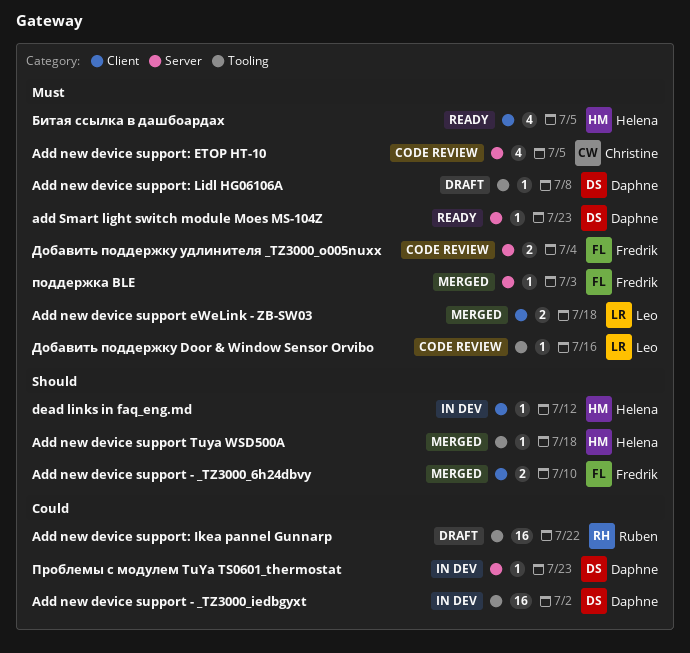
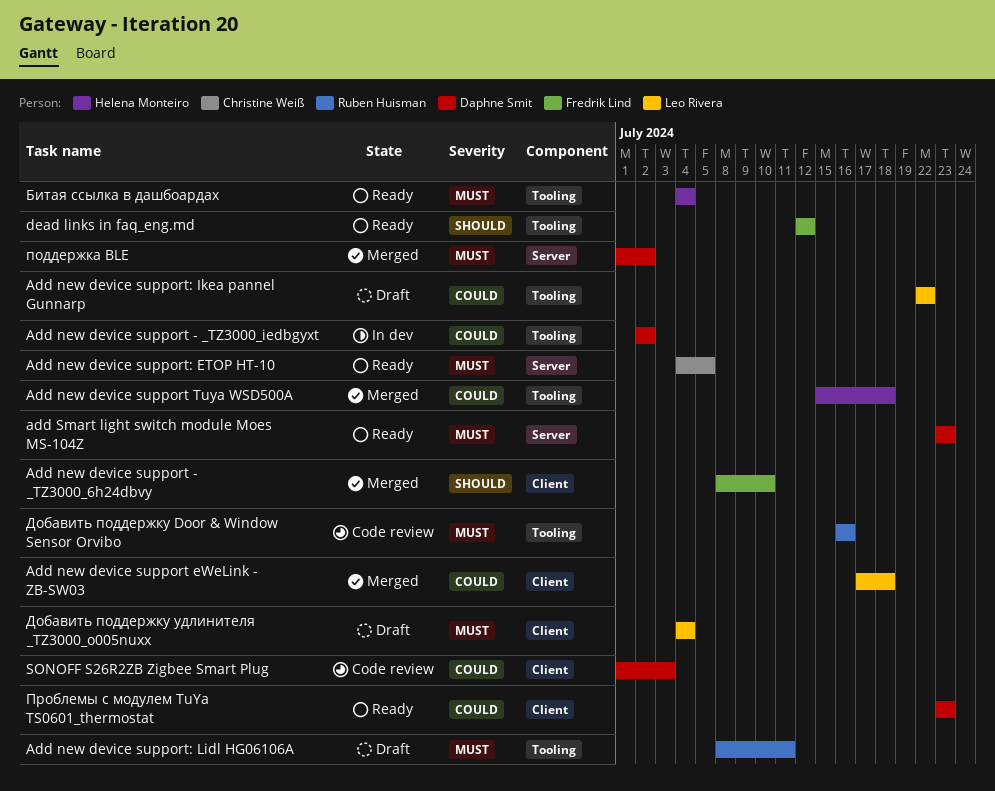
Add new device support eWeLink - ZB-SW03, priority: Must -> Could
Add new device support Tuya WSD500A, priority: Should -> Could
Add new device support: ETOP HT-10, status: Code review -> Ready
Add new device support: Ikea pannel Gunnarp, owner: Ruben Huisman -> Leo Rivera
Add new device support: Lidl HG06106A, owner: Daphne Smit -> Ruben Huisman
Add new device support: Lidl HG06106A, due: Jul 8 -> Jul 11
dead links in faq_eng.md, status: In dev -> Ready
dead links in faq_eng.md, owner: Helena Monteiro -> Fredrik Lind
dead links in faq_eng.md, label: Client -> Tooling
SONOFF S26R2ZB Zigbee Smart Plug: none -> present
Битая ссылка в дашбоардах, label: Client -> Tooling
Битая ссылка в дашбоардах, due: Jul 5 -> Jul 4
Добавить поддержку Door & Window Sensor Orvibo, owner: Leo Rivera -> Ruben Huisman
Добавить поддержку удлинителя _TZ3000_o005nuxx, status: Code review -> Draft
Добавить поддержку удлинителя _TZ3000_o005nuxx, owner: Fredrik Lind -> Leo Rivera
Добавить поддержку удлинителя _TZ3000_o005nuxx, label: Server -> Client
поддержка BLE, owner: Fredrik Lind -> Daphne Smit
поддержка BLE, due: Jul 3 -> Jul 2
Проблемы с модулем TuYa TS0601_thermostat, status: In dev -> Ready
Проблемы с модулем TuYa TS0601_thermostat, label: Server -> Client

